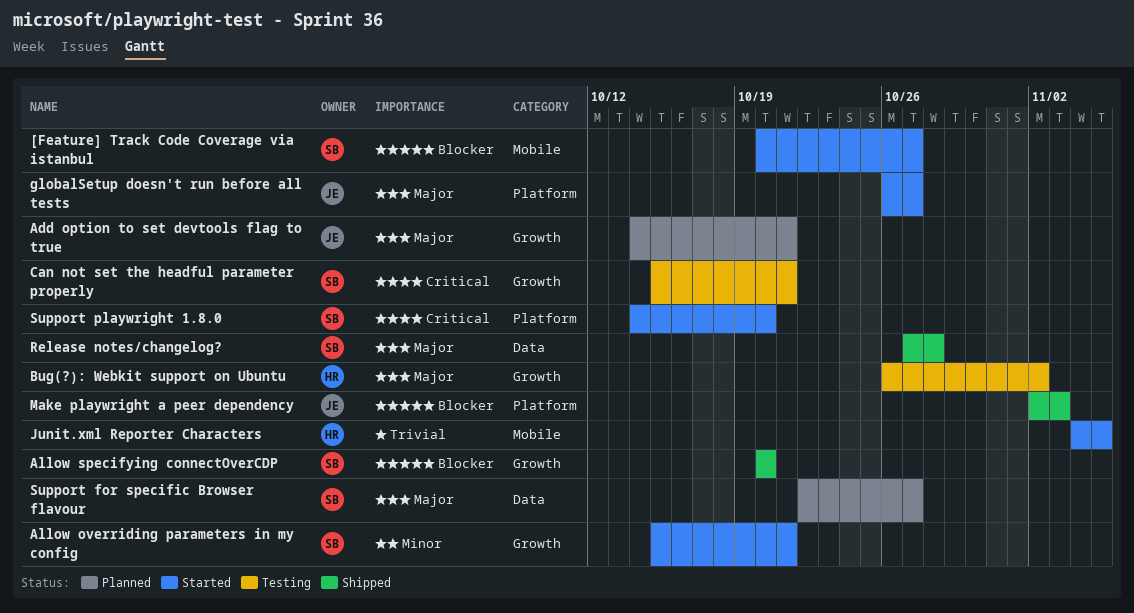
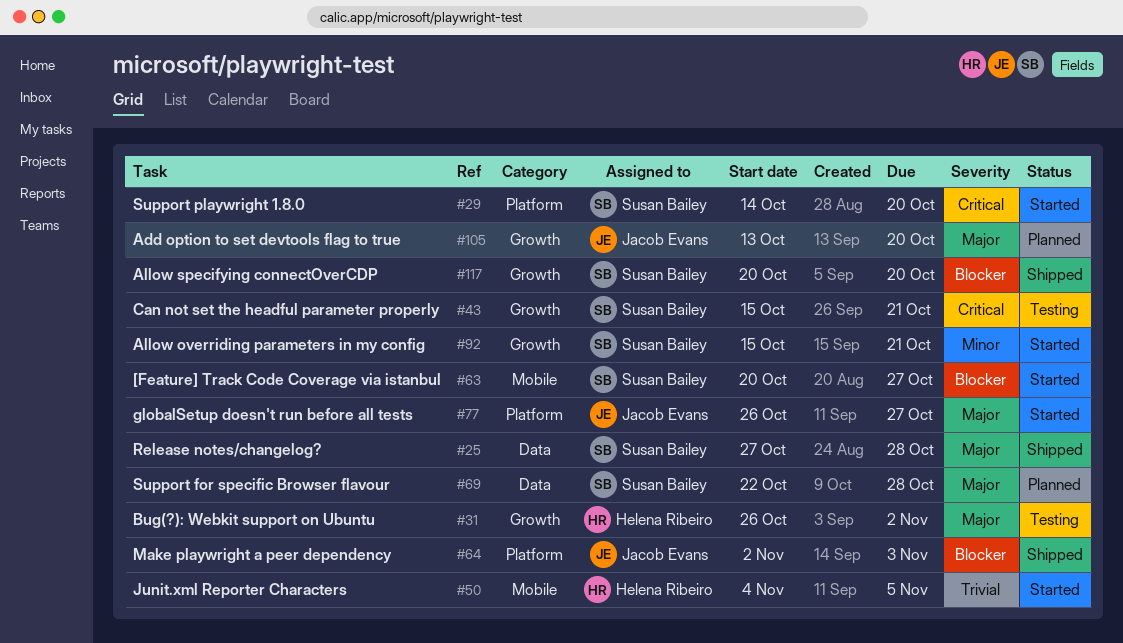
Add option to set devtools flag to true, start: Oct 14 -> Oct 13
Add option to set devtools flag to true, due: Oct 21 -> Oct 20
Support for specific Browser flavour, due: Oct 27 -> Oct 28

